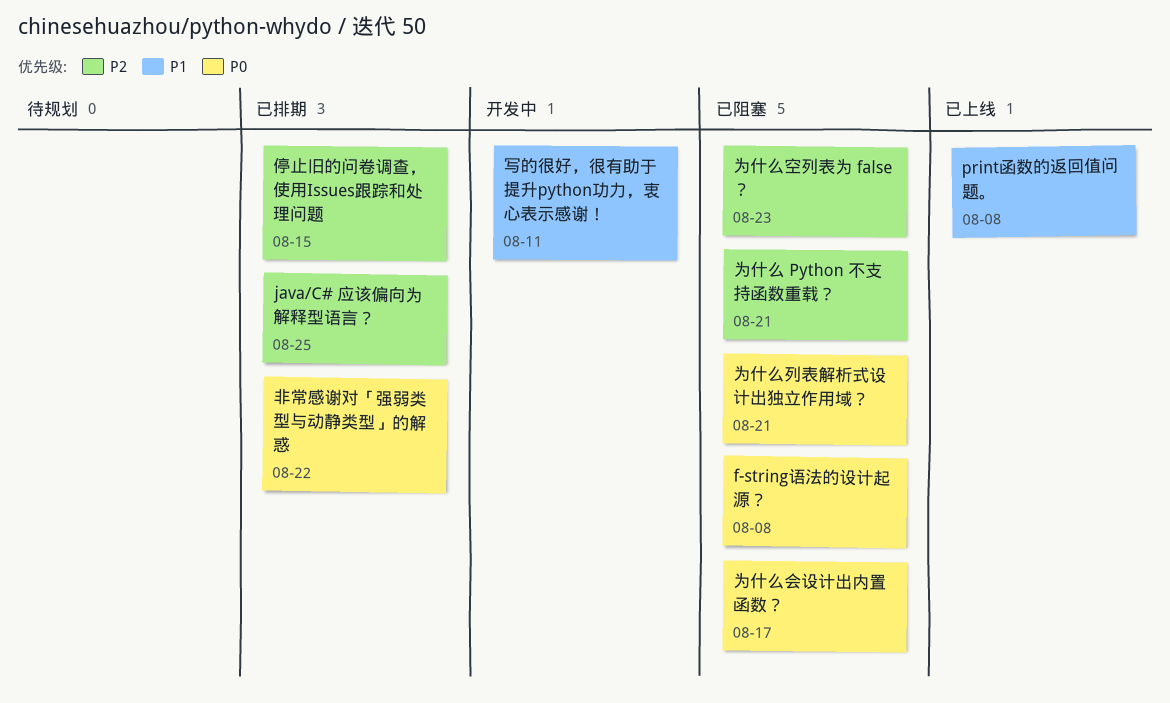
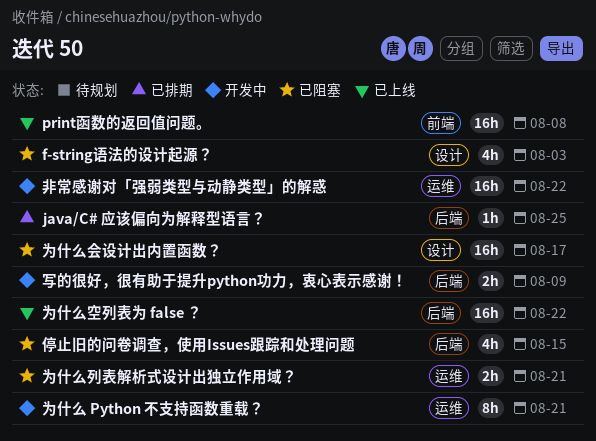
f-string语法的设计起源？, due: Aug 8 -> Aug 3
为什么 Python 不支持函数重载？, status: 已阻塞 -> 开发中
为什么空列表为 false ？, status: 已阻塞 -> 已上线
为什么空列表为 false ？, due: Aug 23 -> Aug 22
停止旧的问卷调查，使用Issues跟踪和处理问题, status: 已排期 -> 已阻塞
写的很好，很有助于提升python功力，衷心表示感谢！, due: Aug 11 -> Aug 9
非常感谢对「强弱类型与动静类型」的解惑, status: 已排期 -> 开发中

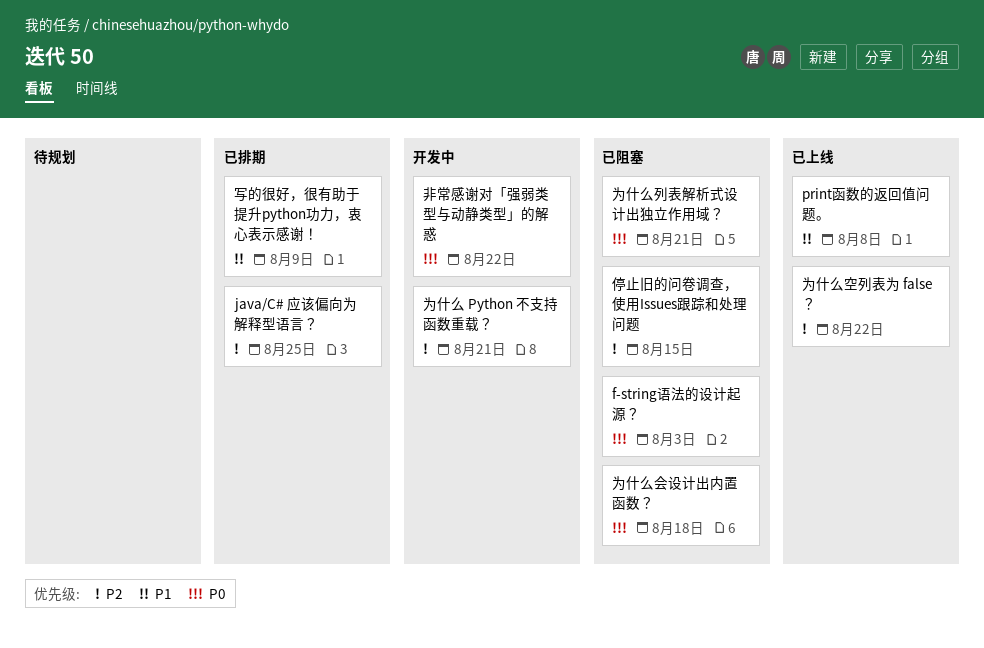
为什么会设计出内置函数？, due: Aug 17 -> Aug 18
写的很好，很有助于提升python功力，衷心表示感谢！, status: 开发中 -> 已排期

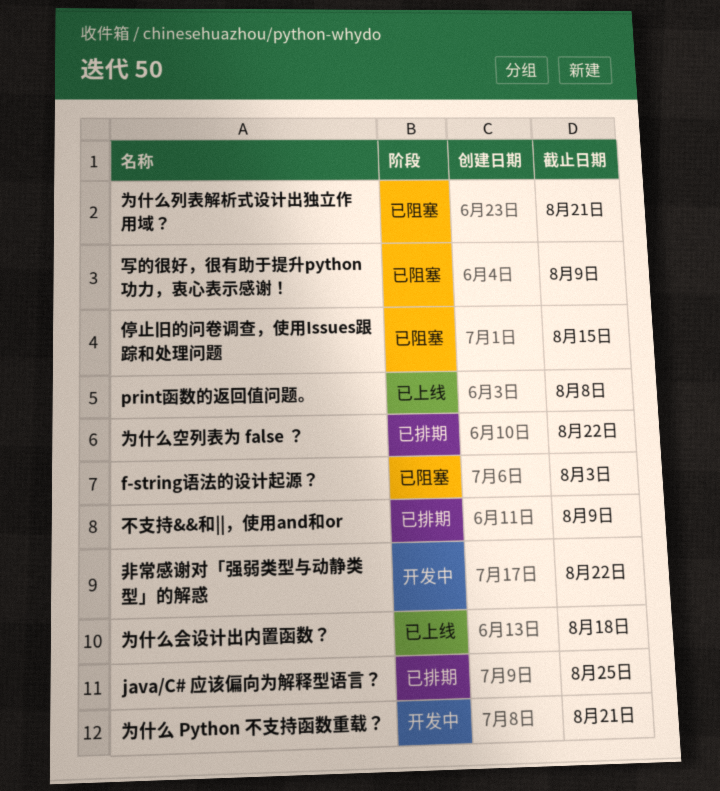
不支持&&和||，使用and和or: none -> present
为什么会设计出内置函数？, status: 已阻塞 -> 已上线
为什么空列表为 false ？, status: 已上线 -> 已排期
写的很好，很有助于提升python功力，衷心表示感谢！, status: 已排期 -> 已阻塞

